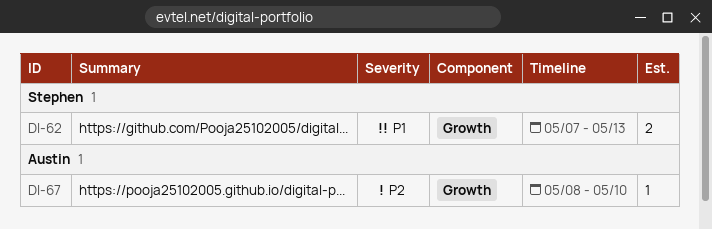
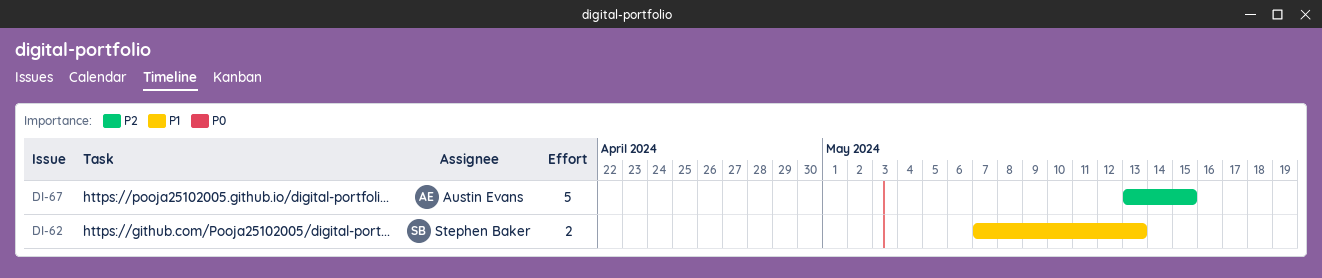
DI-67, estimate: 1 -> 5
DI-67, start: May 8 -> May 13
DI-67, due: May 10 -> May 15

